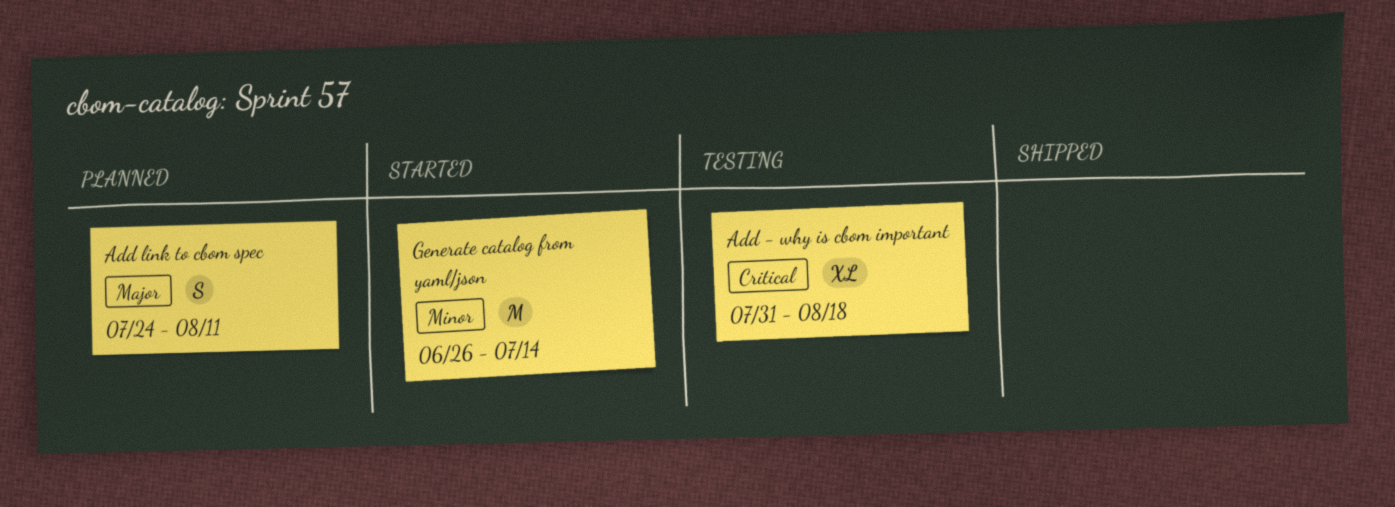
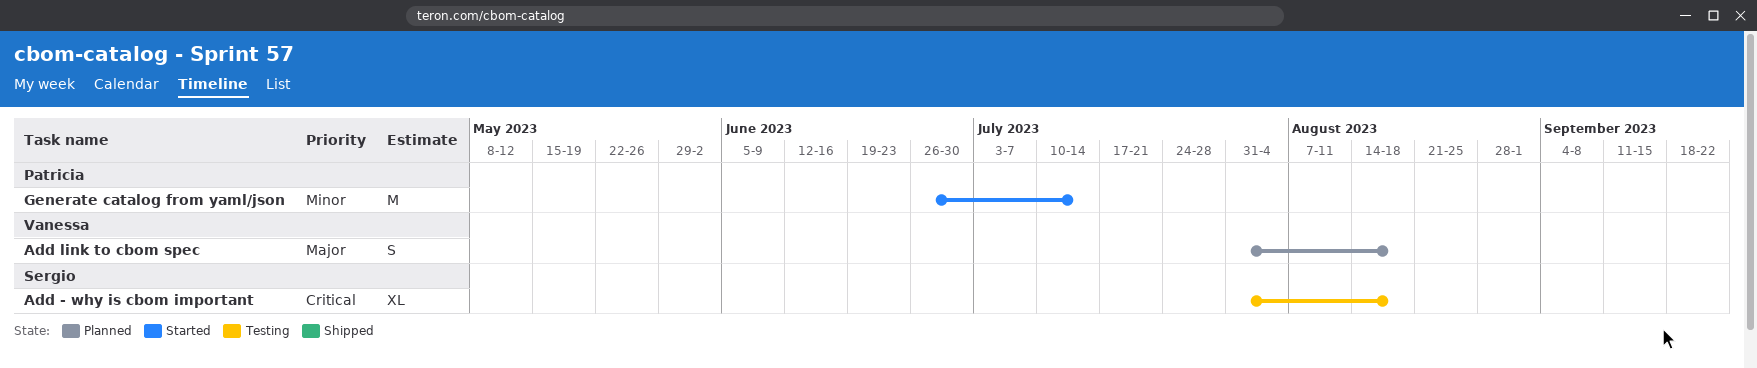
Add link to cbom spec, start: Jul 24 -> Jul 31
Add link to cbom spec, due: Aug 11 -> Aug 18

